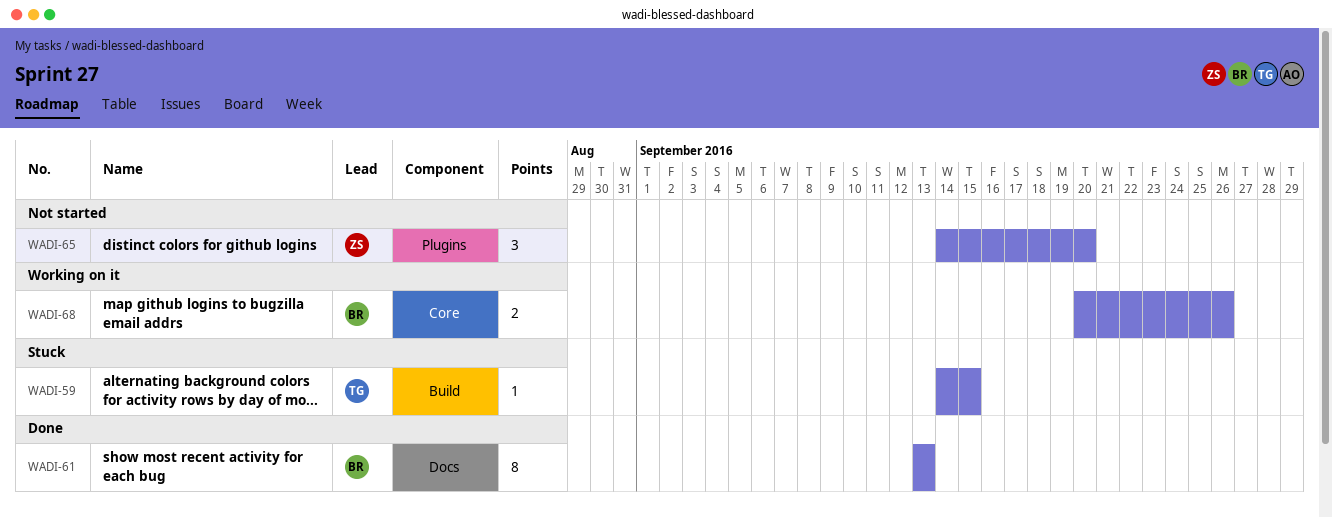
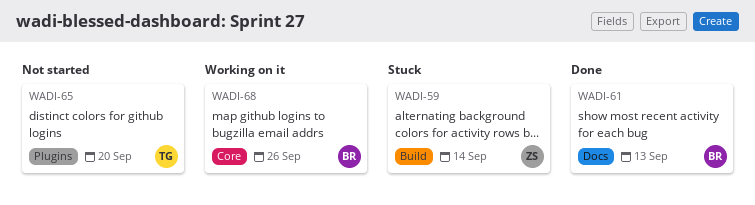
WADI-59, owner: TG -> ZS
WADI-59, due: Sep 15 -> Sep 14
WADI-65, owner: ZS -> TG

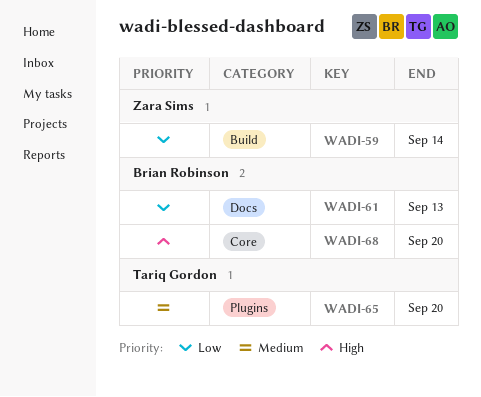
WADI-68, due: Sep 26 -> Sep 20

